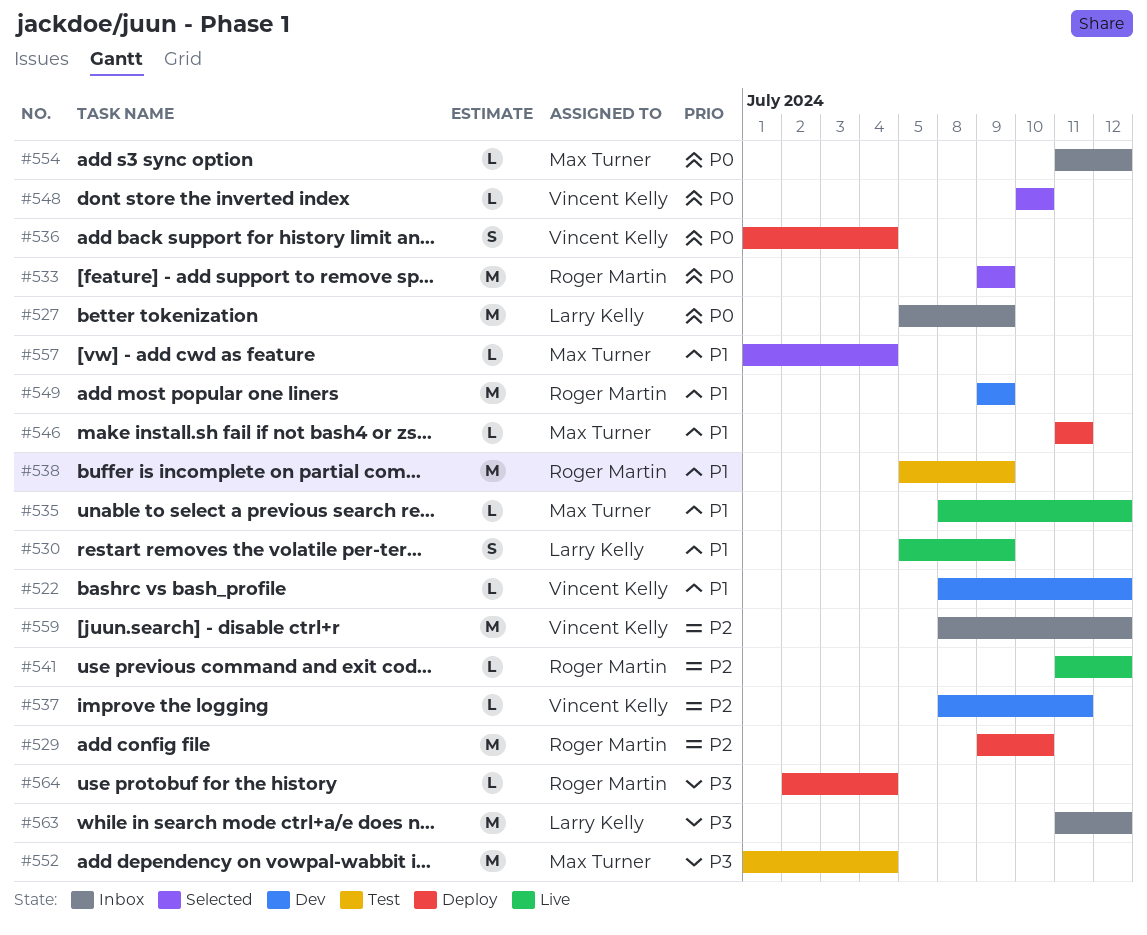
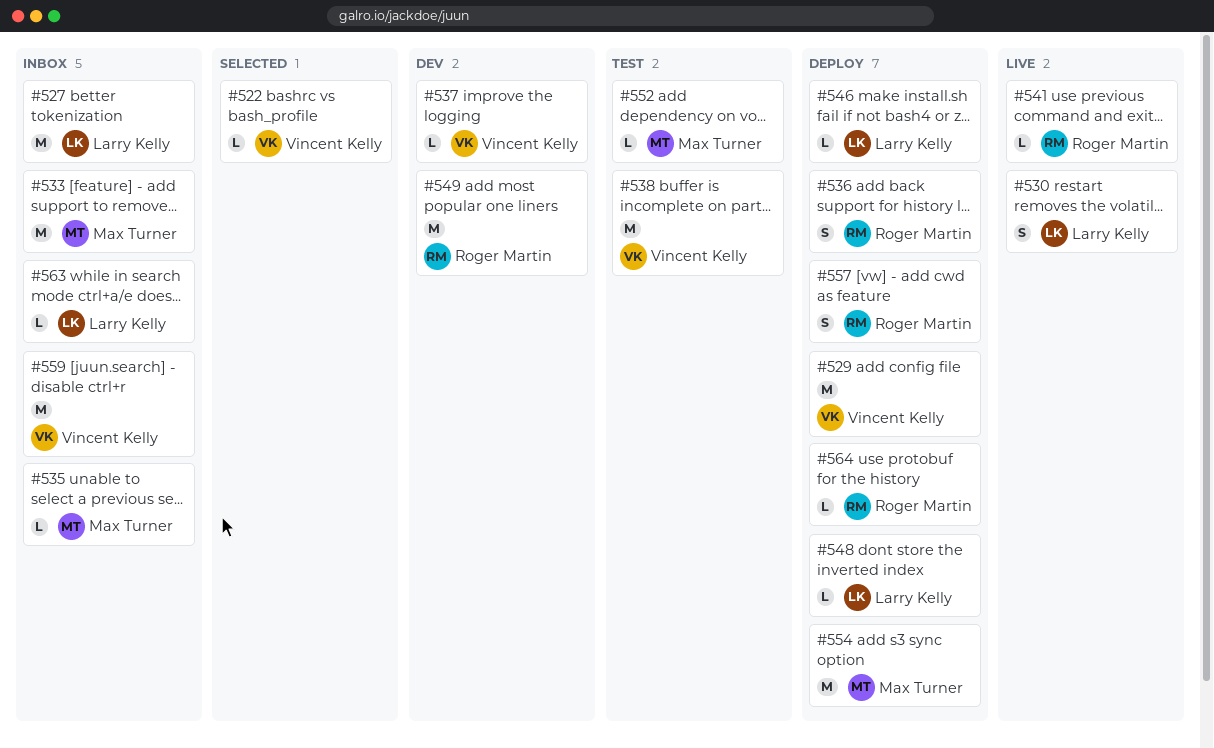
#522, status: Dev -> Selected
#529, owner: Roger Martin -> Vincent Kelly
#533, status: Selected -> Inbox
#533, owner: Roger Martin -> Max Turner
#535, status: Live -> Inbox
#536, owner: Vincent Kelly -> Roger Martin
#538, owner: Roger Martin -> Vincent Kelly
#546, owner: Max Turner -> Larry Kelly
#548, status: Selected -> Deploy
#548, owner: Vincent Kelly -> Larry Kelly
#552, estimate: M -> L
#554, status: Inbox -> Deploy
#554, estimate: L -> M
#557, status: Selected -> Deploy
#557, owner: Max Turner -> Roger Martin
#557, estimate: L -> S
#563, estimate: M -> L

